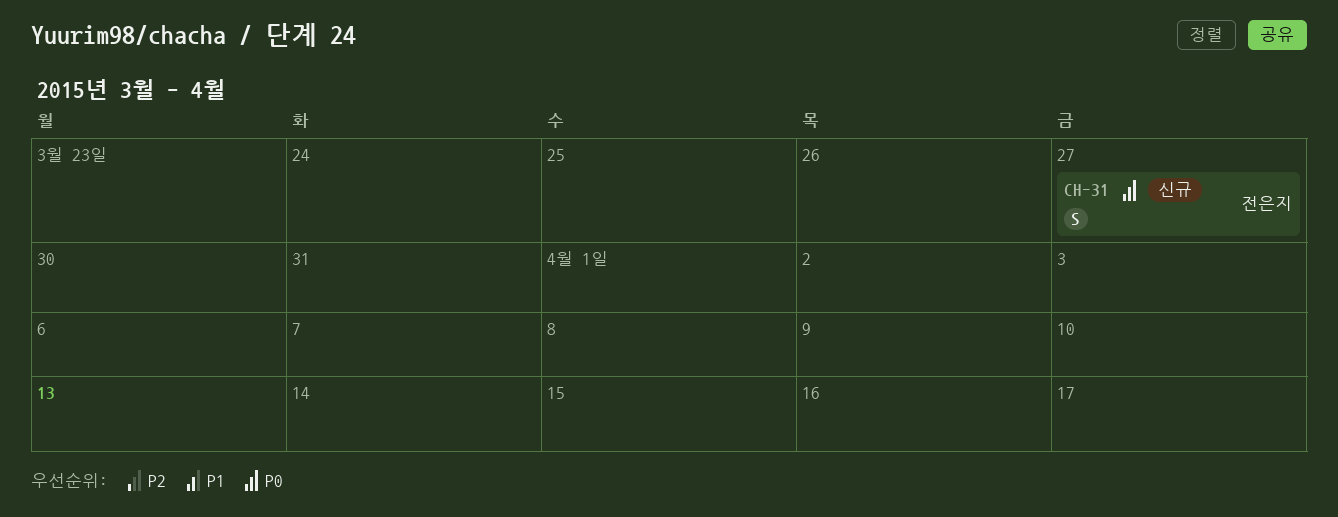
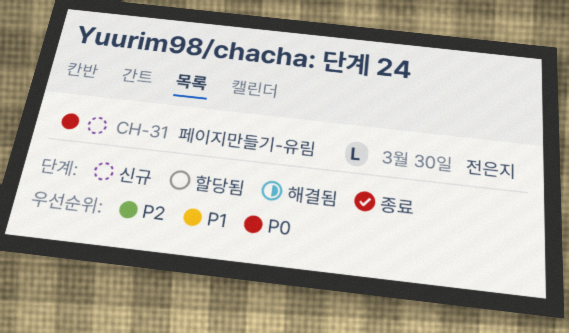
CH-31, estimate: S -> L
CH-31, due: Mar 27 -> Mar 30

